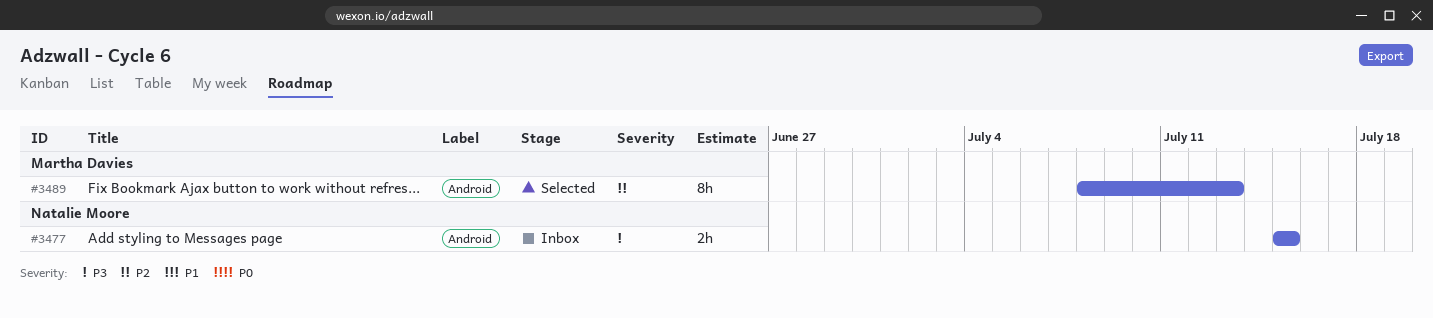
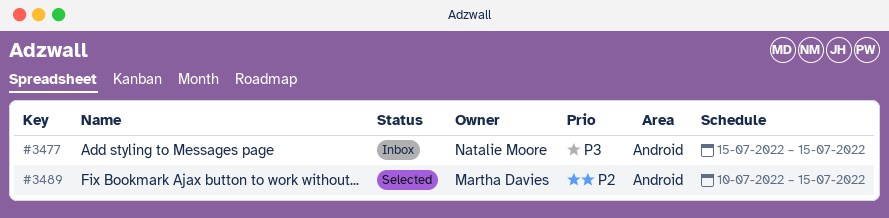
#3489, start: Jul 8 -> Jul 10
#3489, due: Jul 13 -> Jul 15

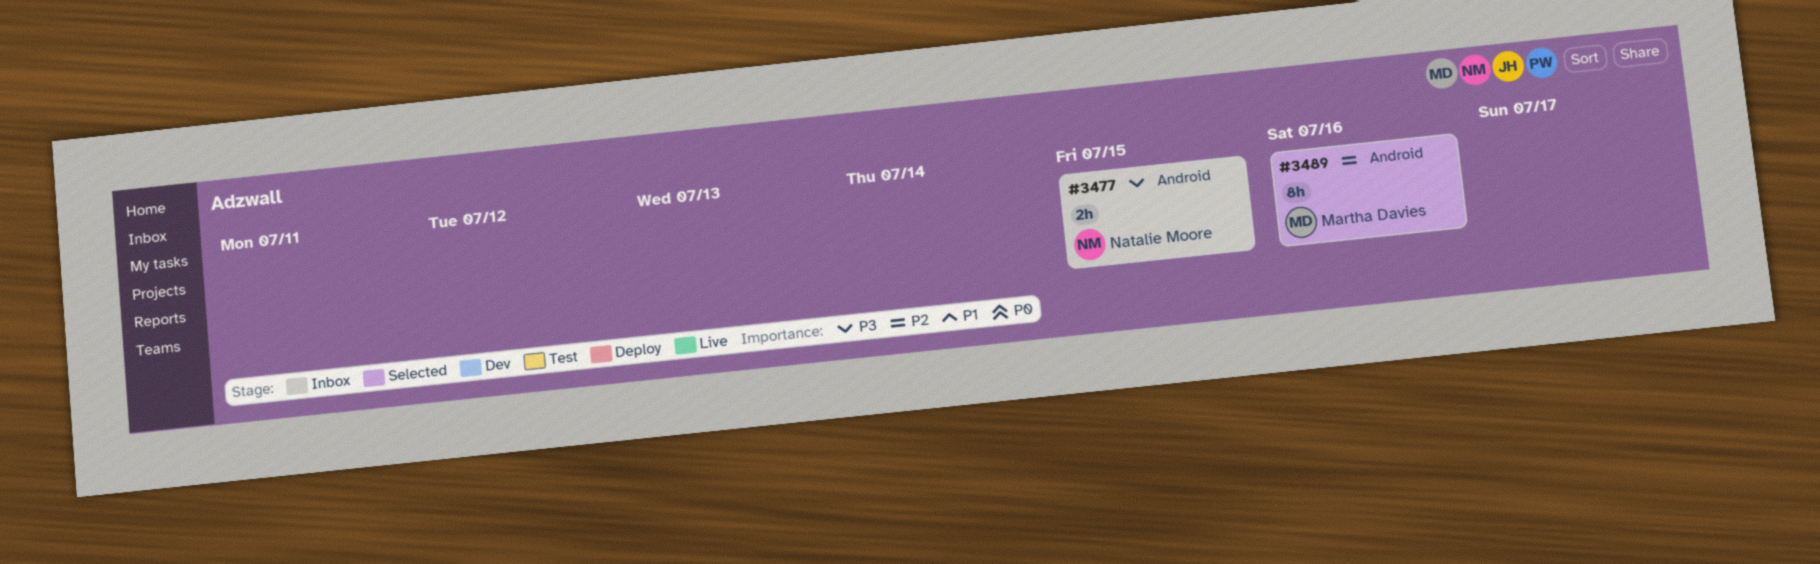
#3489, due: Jul 15 -> Jul 16

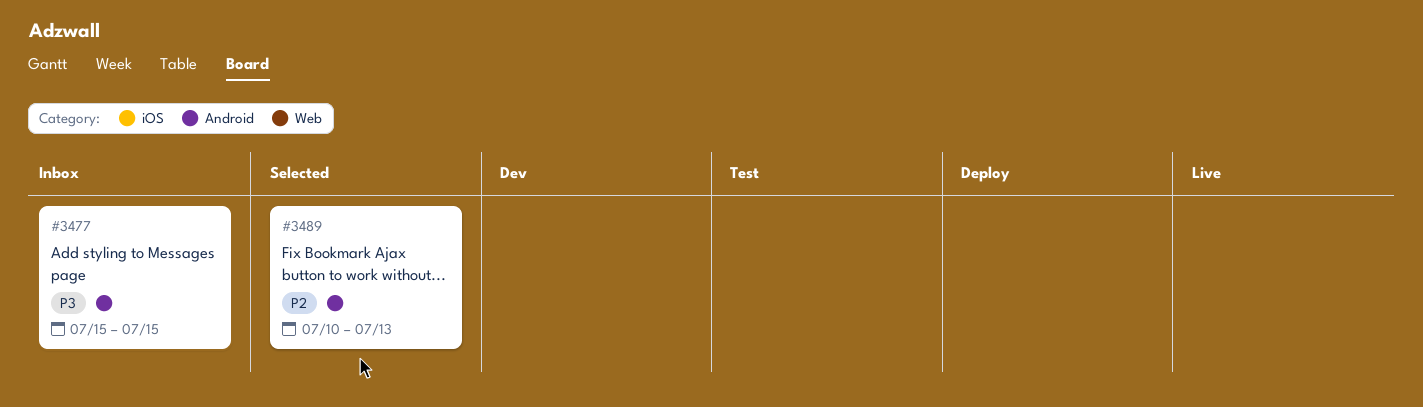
#3489, due: Jul 16 -> Jul 13

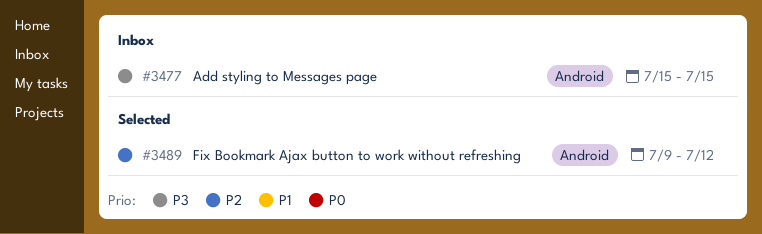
#3489, start: Jul 10 -> Jul 9
#3489, due: Jul 13 -> Jul 12

